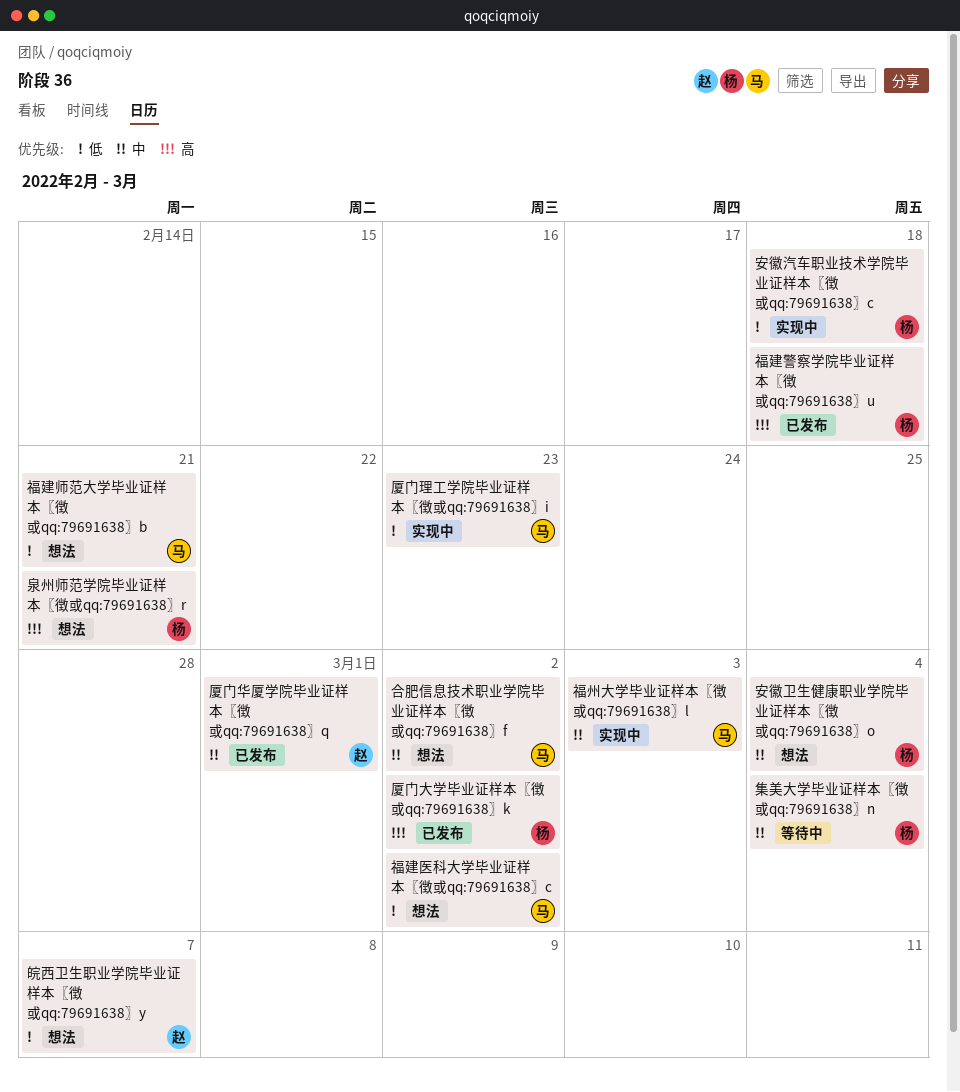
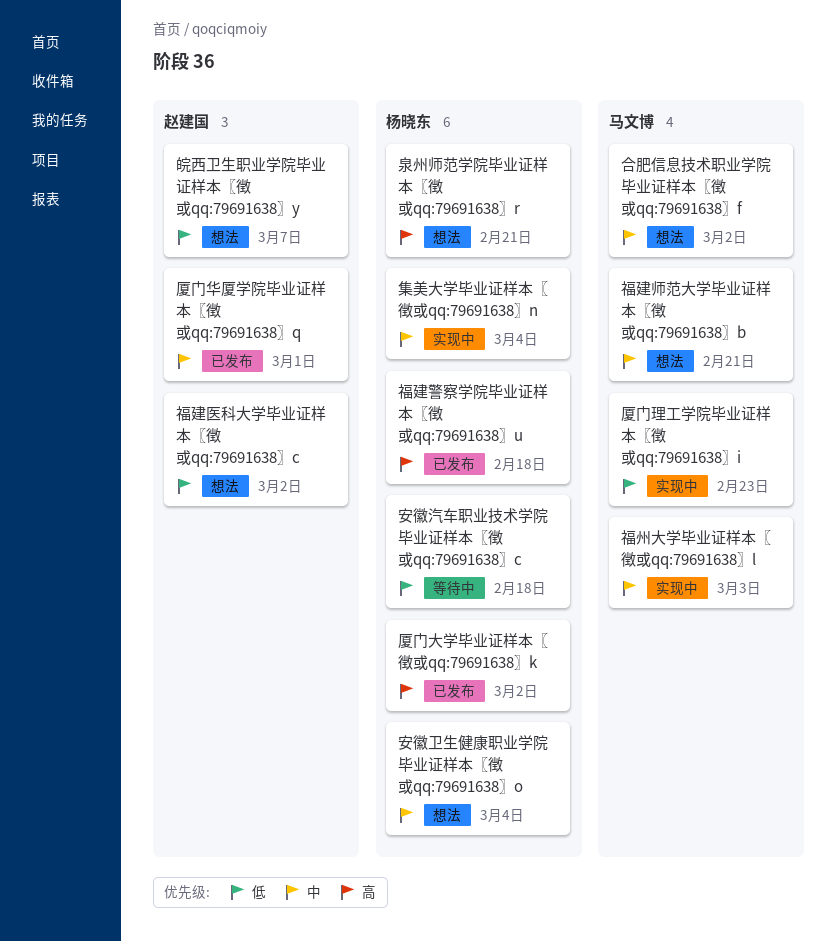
安徽汽车职业技术学院毕业证样本〖徴或qq:79691638〗c, status: 实现中 -> 等待中
福建医科大学毕业证样本〖徴或qq:79691638〗c, owner: 马文博 -> 赵建国
福建师范大学毕业证样本〖徴或qq:79691638〗b, priority: 低 -> 中
集美大学毕业证样本〖徴或qq:79691638〗n, status: 等待中 -> 实现中

